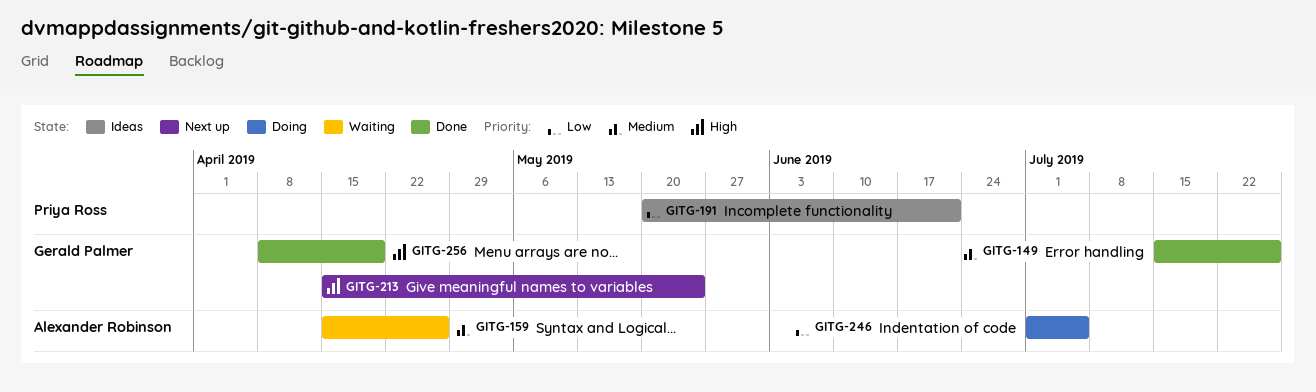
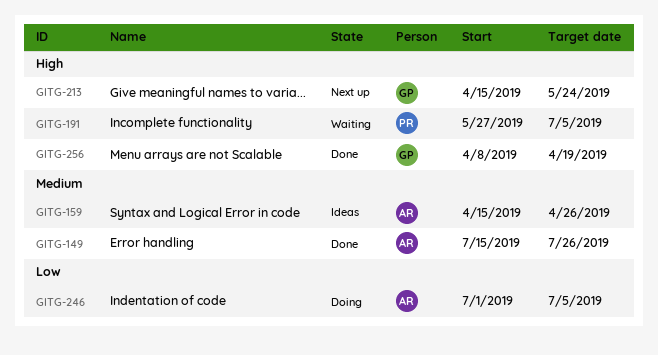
GITG-149, owner: Gerald Palmer -> Alexander Robinson
GITG-159, status: Waiting -> Ideas
GITG-191, status: Ideas -> Waiting
GITG-191, priority: Low -> High
GITG-191, start: May 20 -> May 27
GITG-191, due: Jun 21 -> Jul 5

